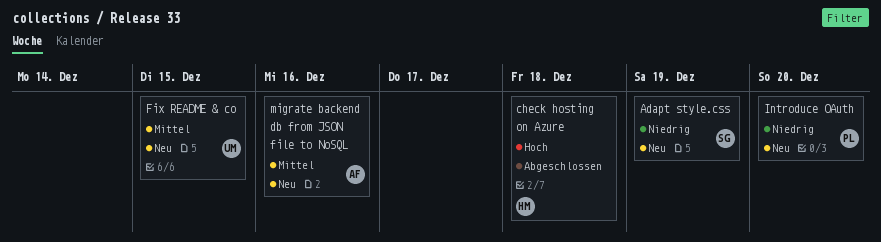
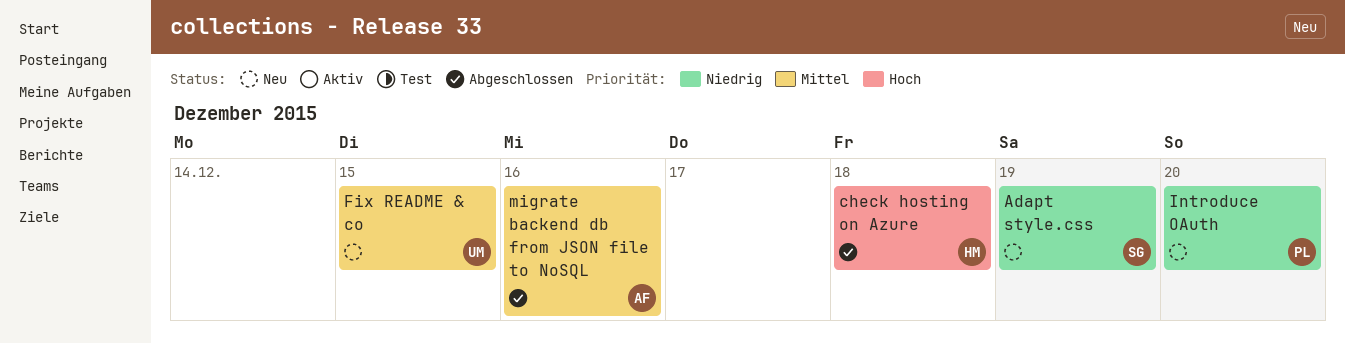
migrate backend db from JSON file to NoSQL, status: Neu -> Abgeschlossen

